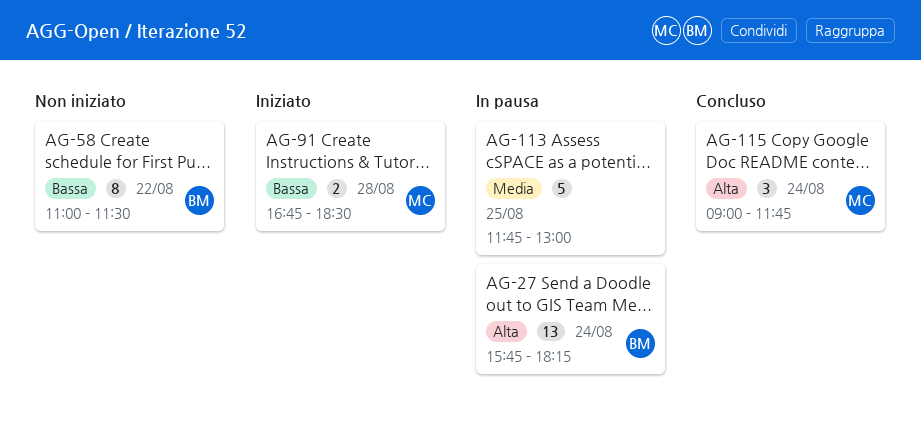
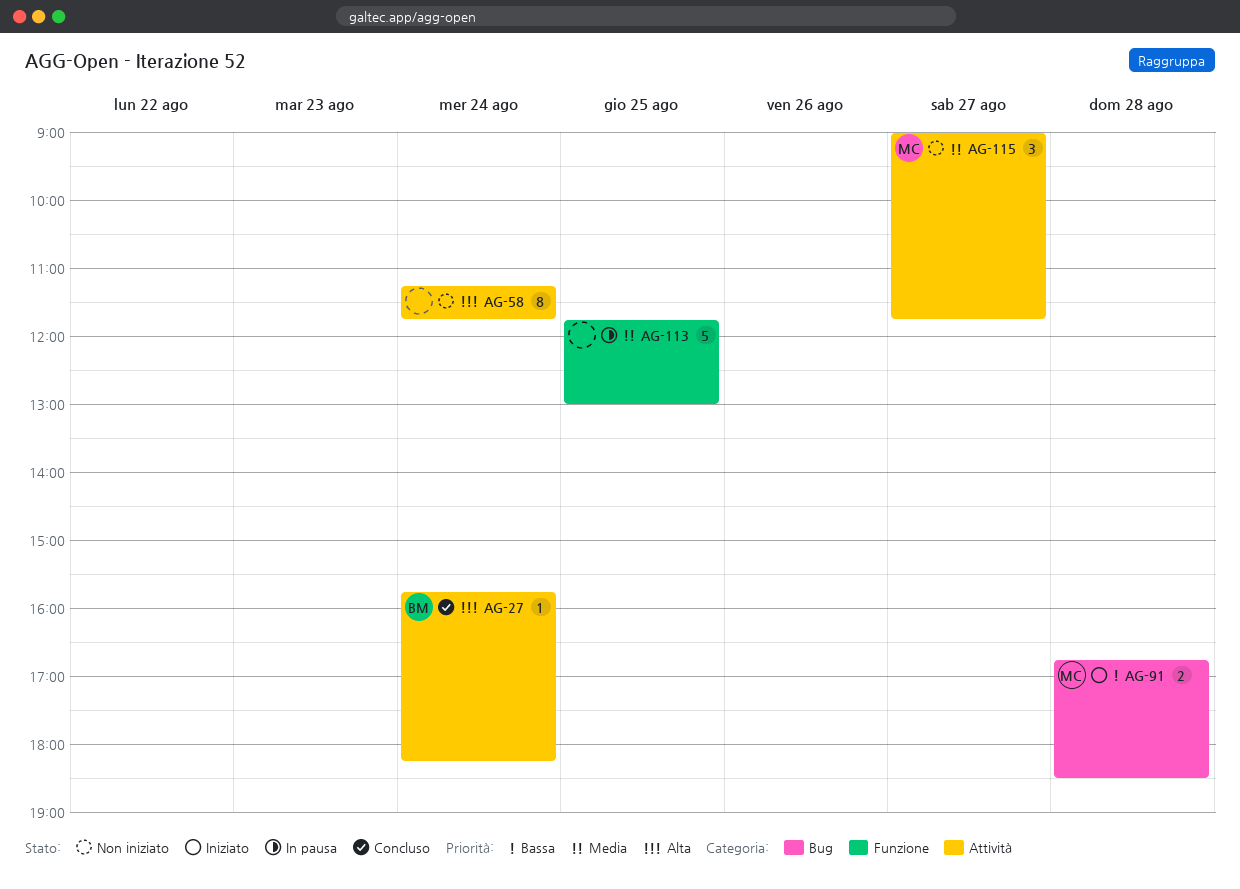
AG-27, status: In pausa -> Concluso
AG-27, estimate: 13 -> 1
AG-58, owner: BM -> none
AG-58, priority: Bassa -> Alta
AG-58, day: Aug 22 -> Aug 24
AG-58, begins: 11:00 -> 11:15
AG-58, ends: 11:30 -> 11:45
AG-115, status: Concluso -> Non iniziato
AG-115, priority: Alta -> Media
AG-115, day: Aug 24 -> Aug 27

